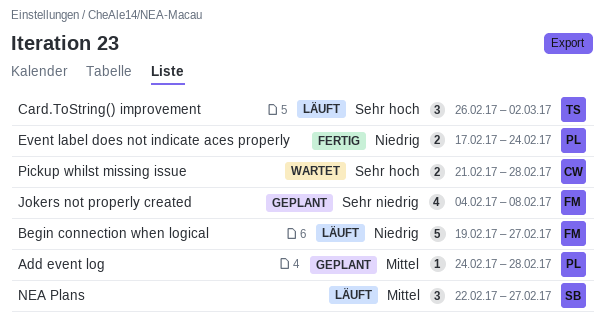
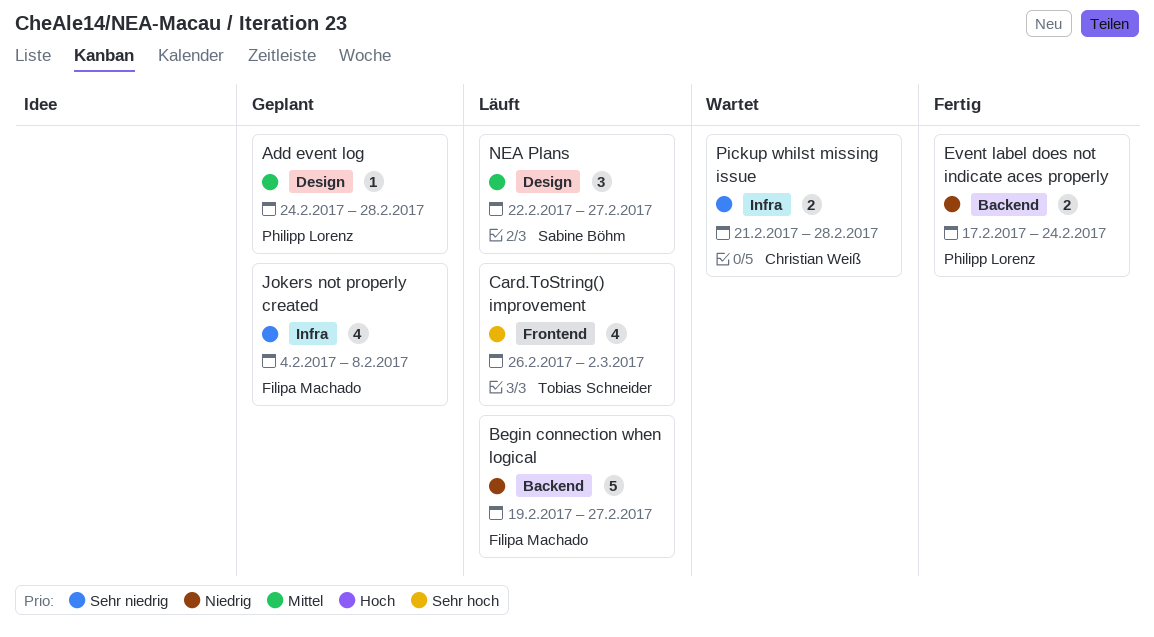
Card.ToString() improvement, estimate: 3 -> 4
Pickup whilst missing issue, priority: Sehr hoch -> Sehr niedrig

